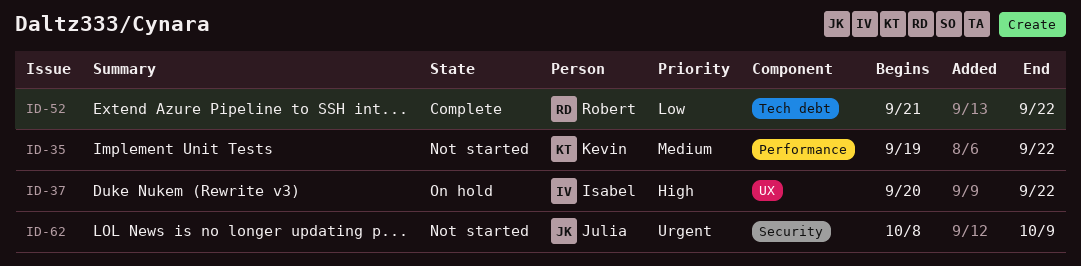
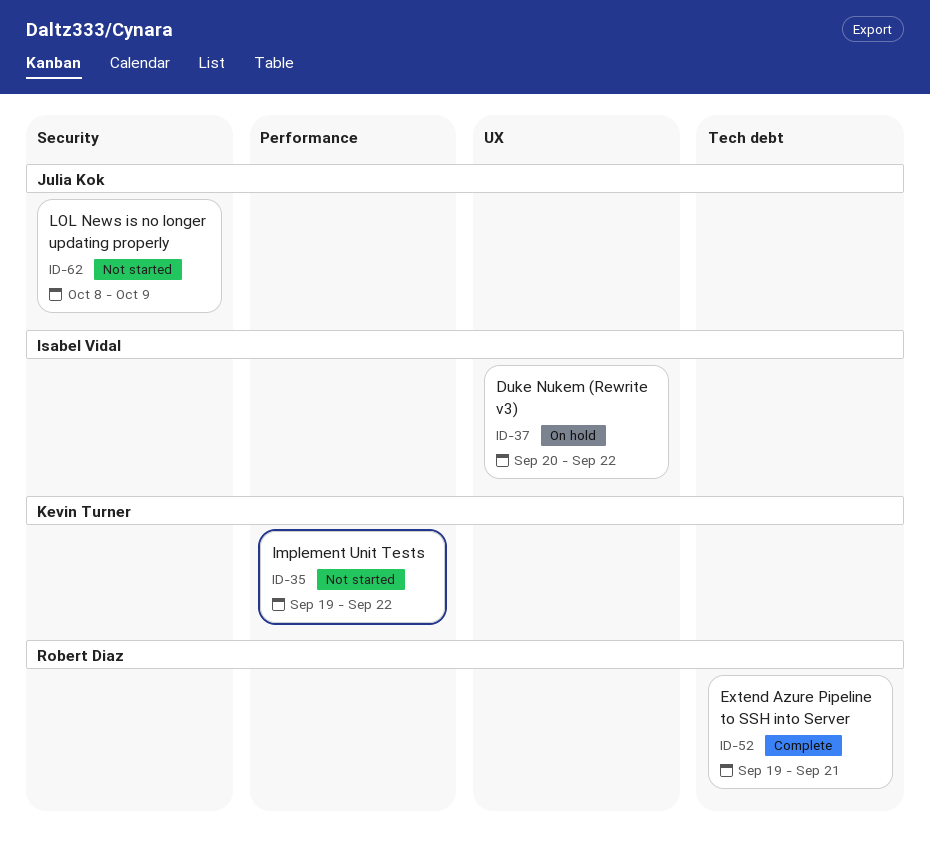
ID-52, start: Sep 21 -> Sep 19
ID-52, due: Sep 22 -> Sep 21

